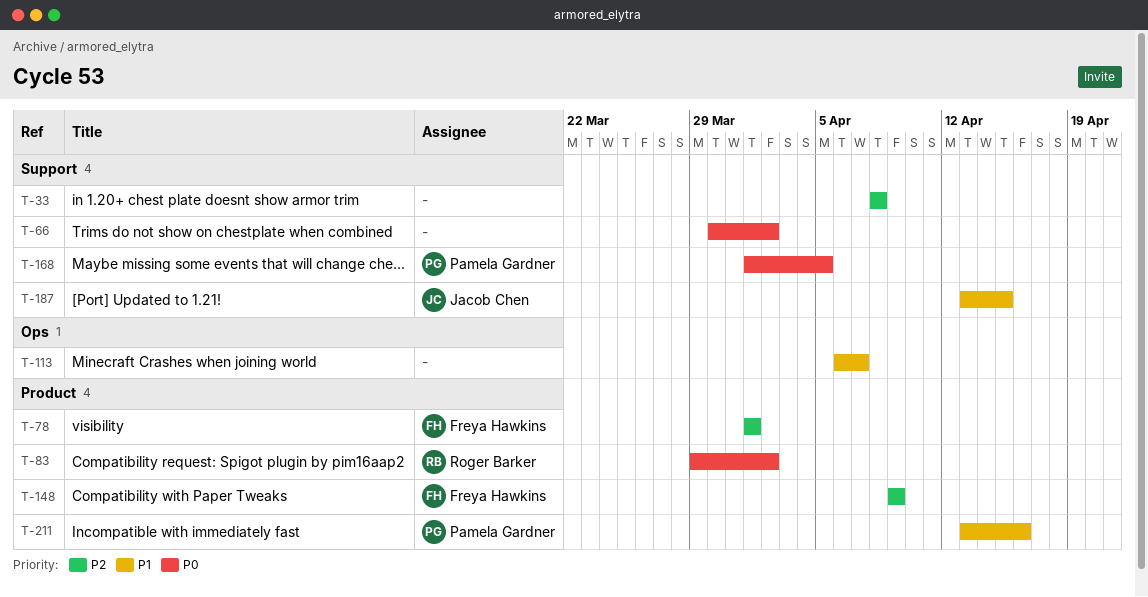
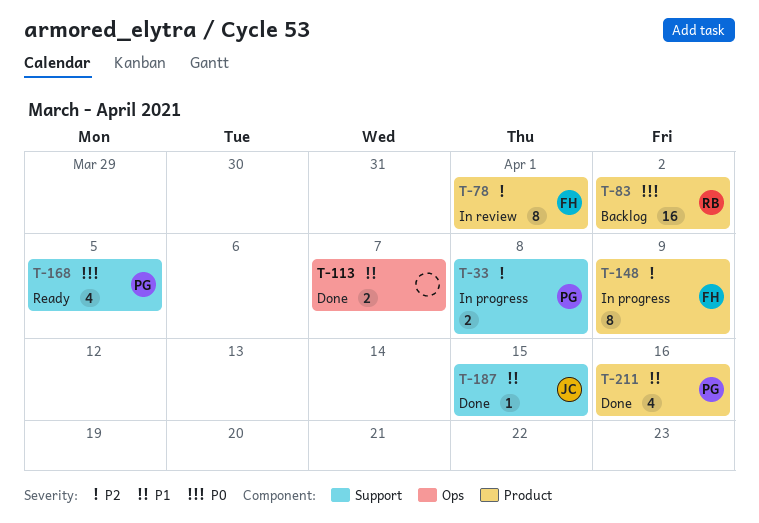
T-33, owner: none -> Pamela Gardner
T-66: present -> none

